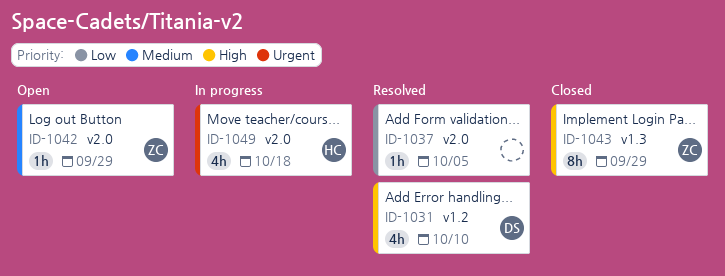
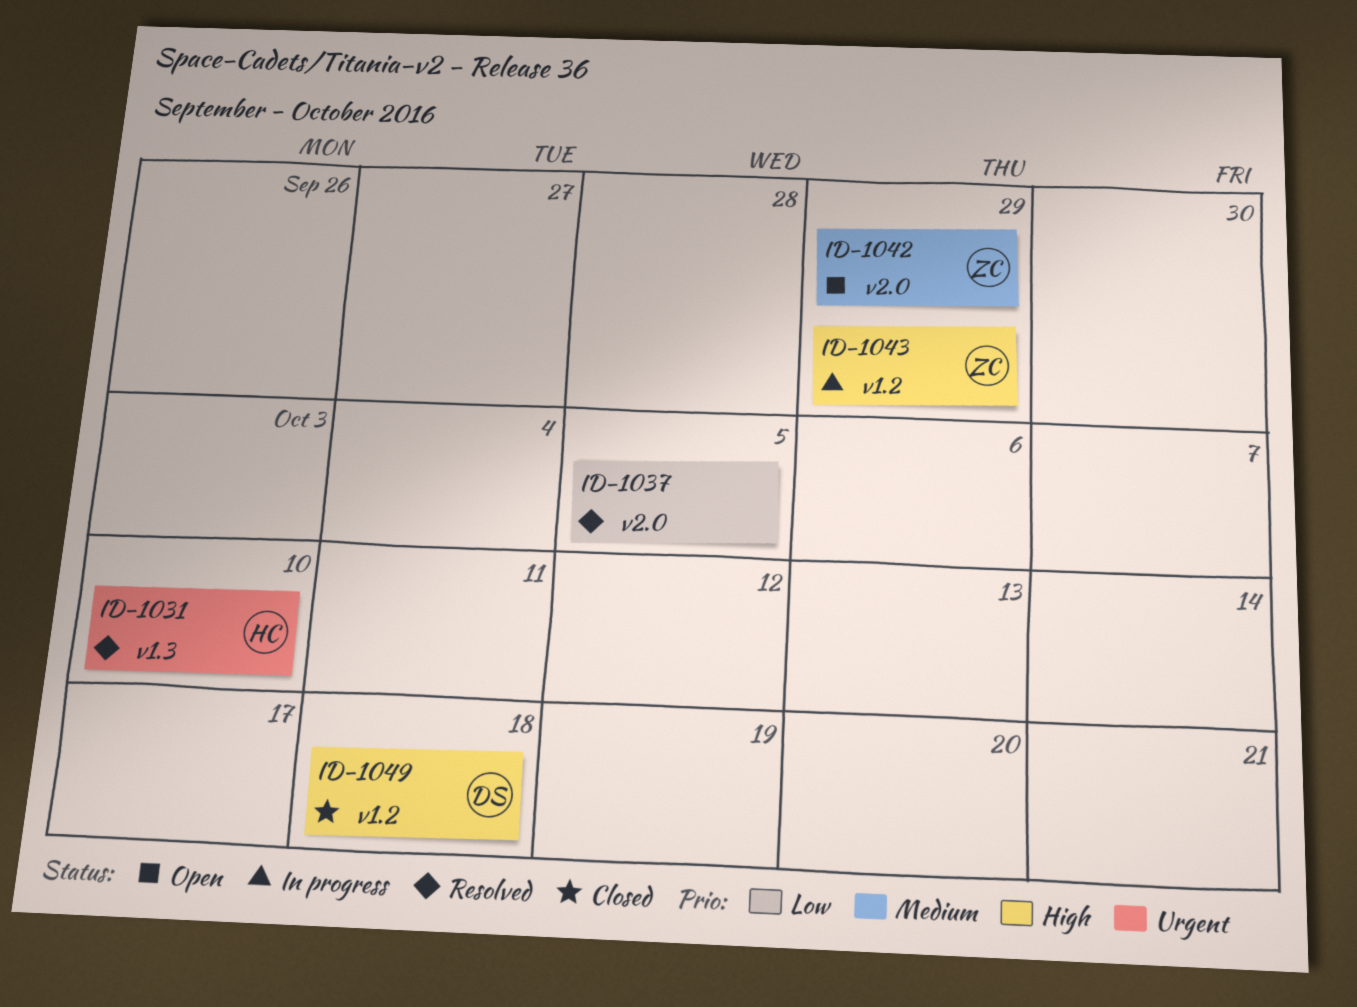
ID-1031, owner: DS -> HC
ID-1031, priority: High -> Urgent
ID-1031, label: v1.2 -> v1.3
ID-1043, status: Closed -> In progress
ID-1043, label: v1.3 -> v1.2
ID-1049, status: In progress -> Closed
ID-1049, owner: HC -> DS
ID-1049, priority: Urgent -> High
ID-1049, label: v2.0 -> v1.2

